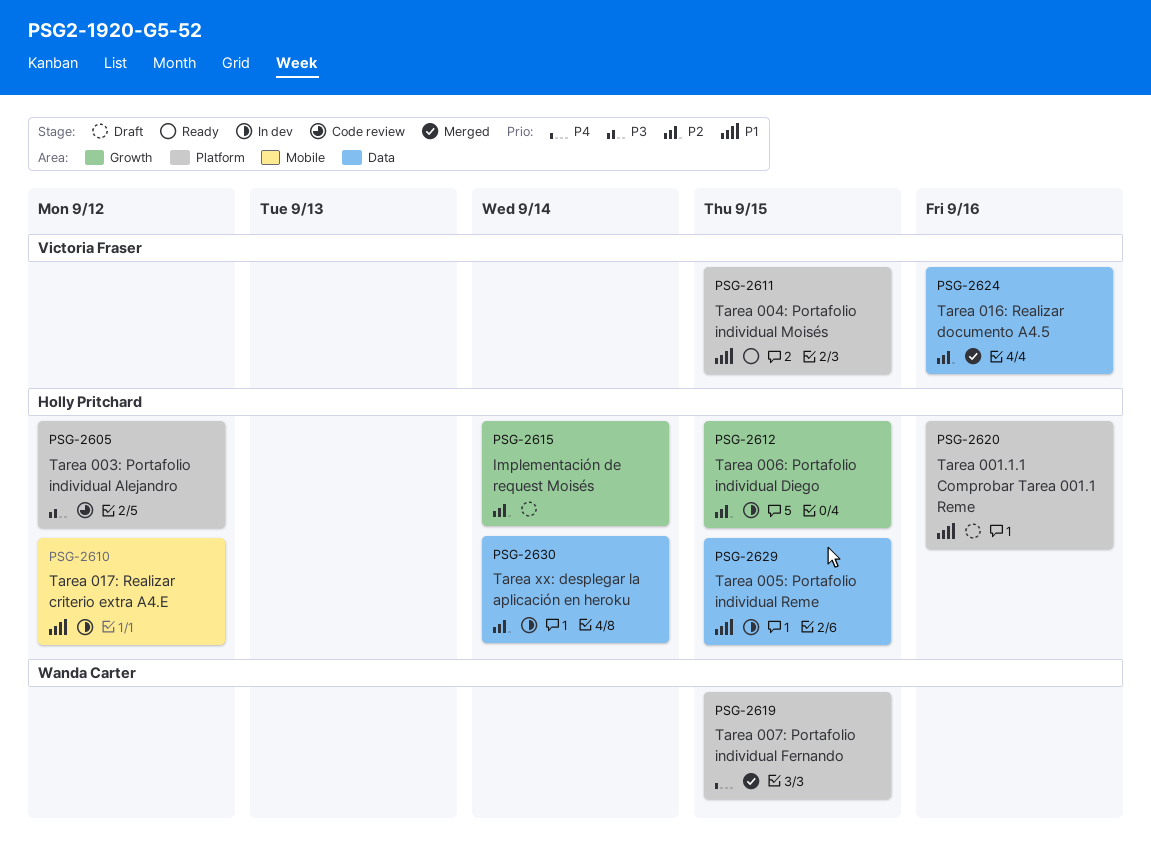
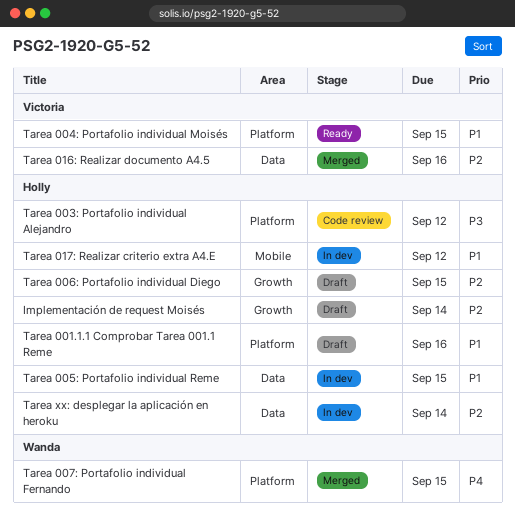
Tarea 006: Portafolio individual Diego, status: In dev -> Draft

